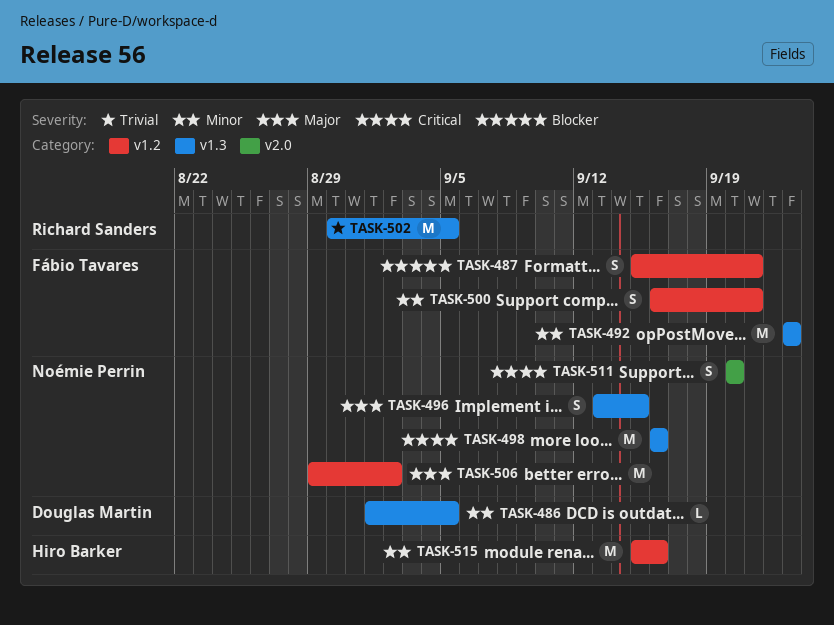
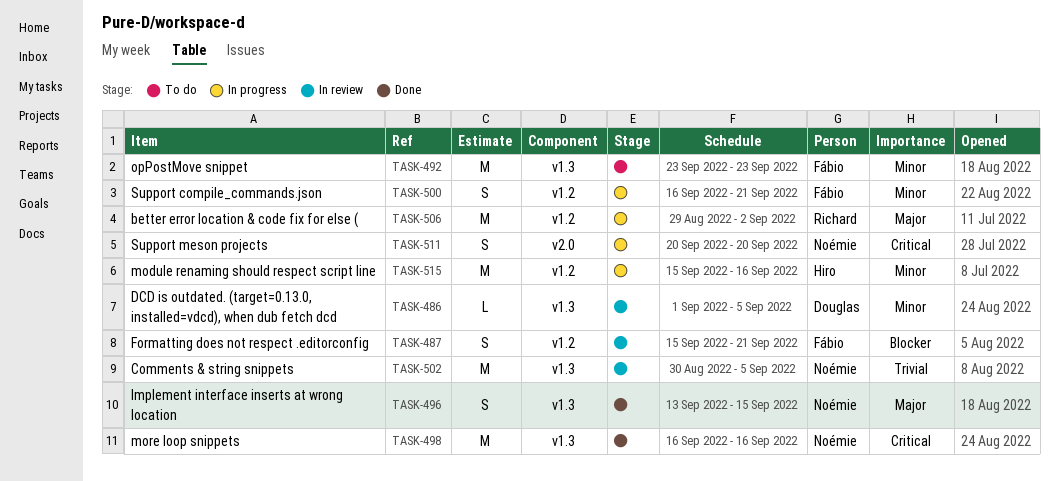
TASK-502, owner: Richard Sanders -> Noémie Perrin
TASK-506, owner: Noémie Perrin -> Richard Sanders

